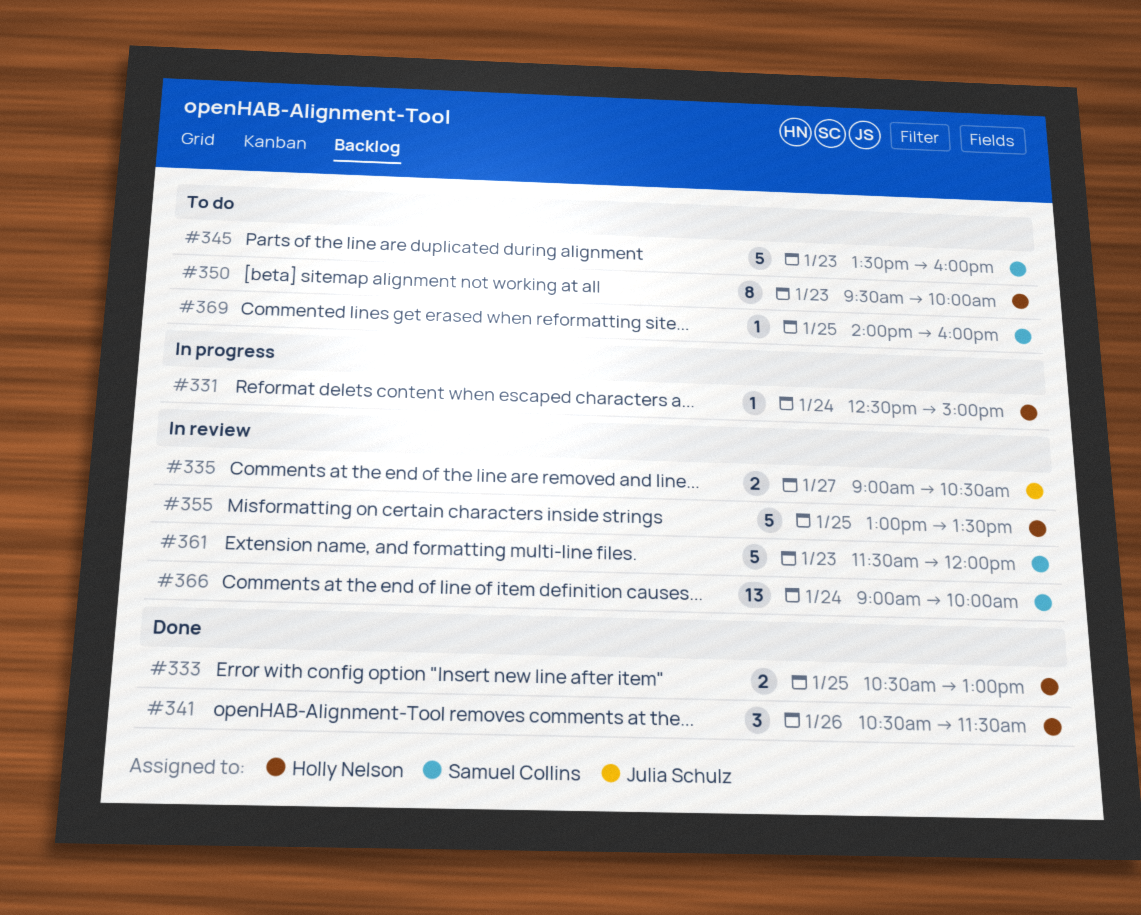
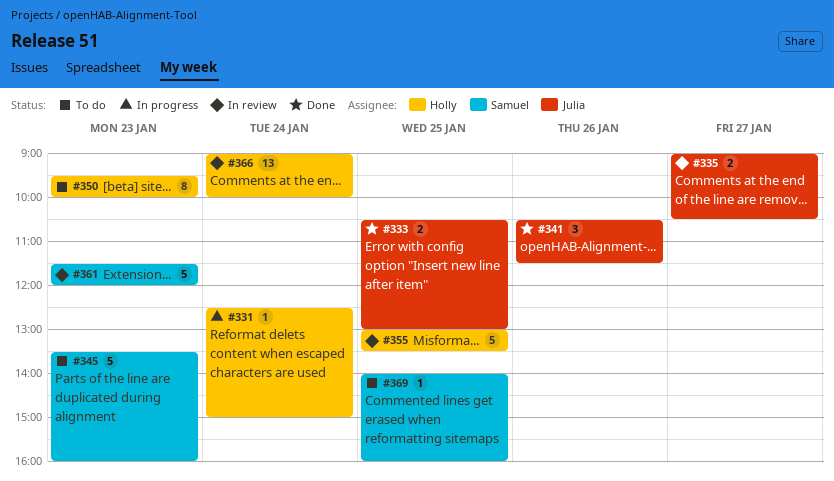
#333, owner: Holly Nelson -> Julia Schulz
#341, owner: Holly Nelson -> Julia Schulz
#366, owner: Samuel Collins -> Holly Nelson

